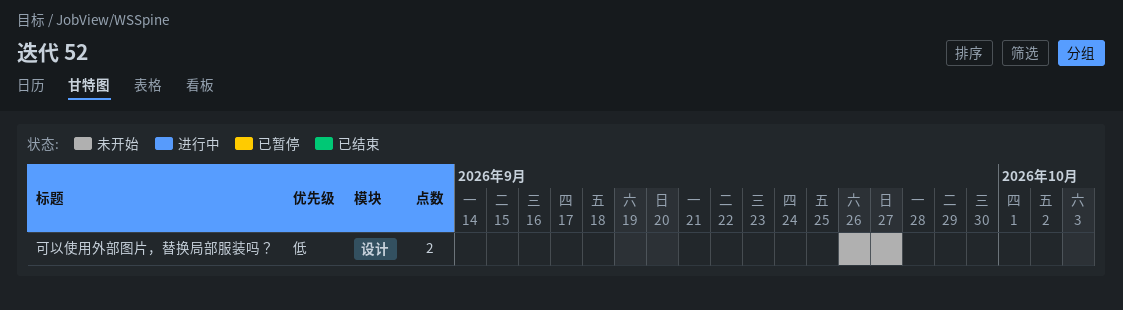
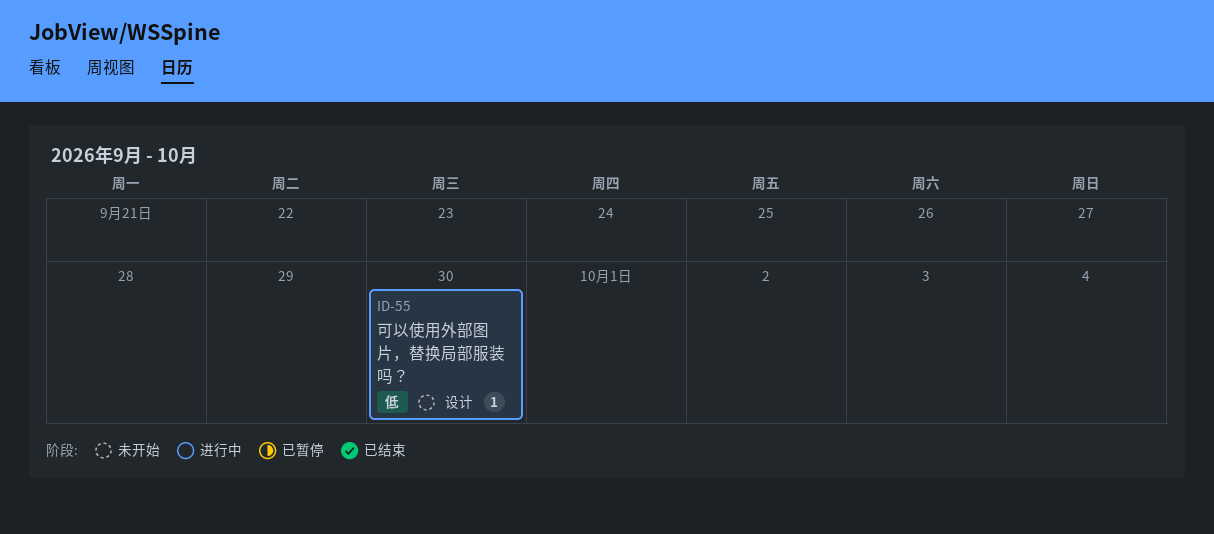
可以使用外部图片，替换局部服装吗？, estimate: 2 -> 1
可以使用外部图片，替换局部服装吗？, due: Sep 27 -> Sep 30

